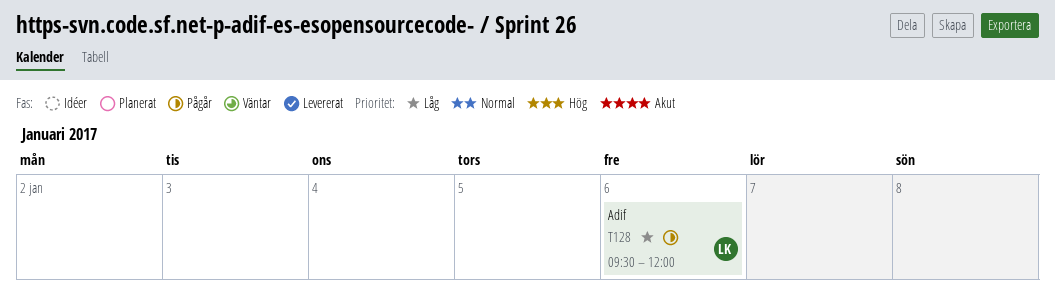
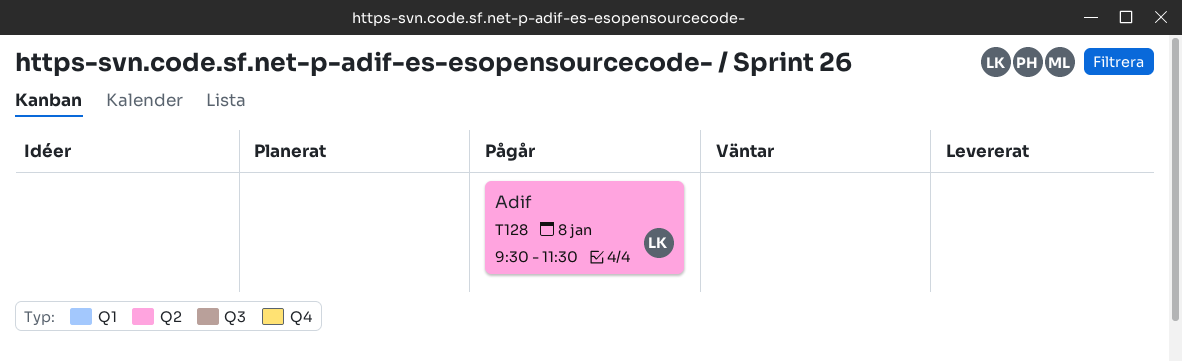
T128, day: Jan 6 -> Jan 8
T128, ends: 12:00 -> 11:30

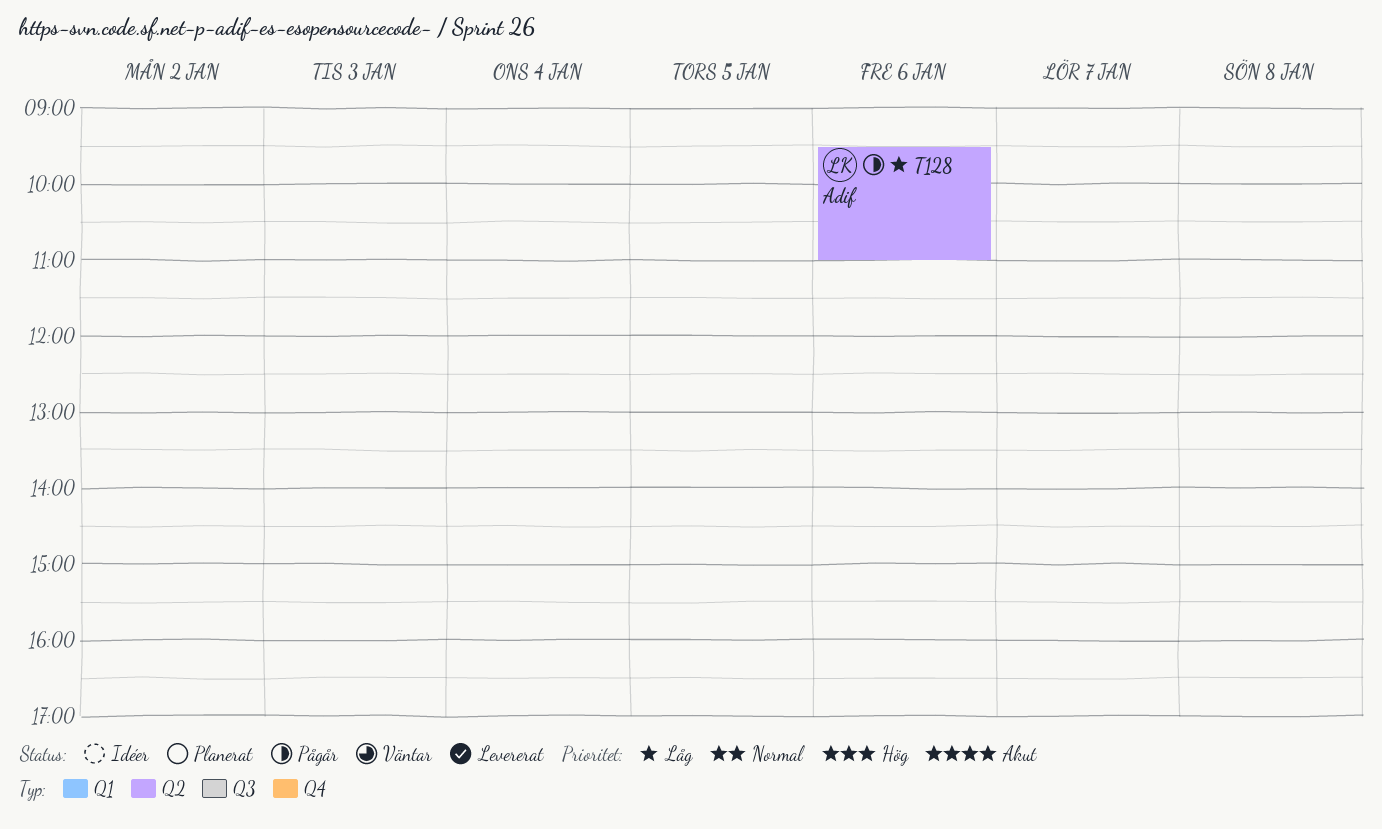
T128, day: Jan 8 -> Jan 6
T128, ends: 11:30 -> 11:00

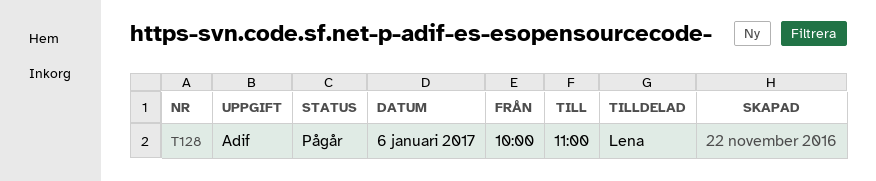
T128, begins: 09:30 -> 10:00

